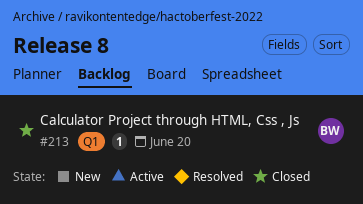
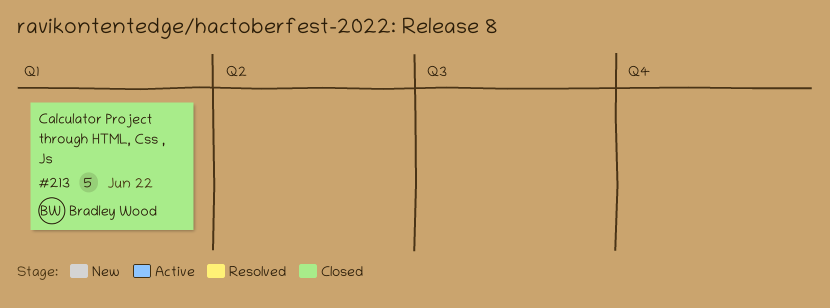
#213, estimate: 1 -> 5
#213, due: Jun 20 -> Jun 22

